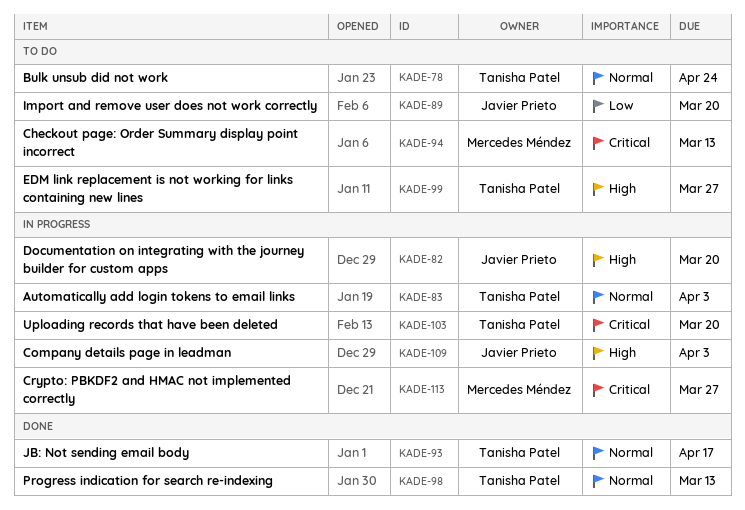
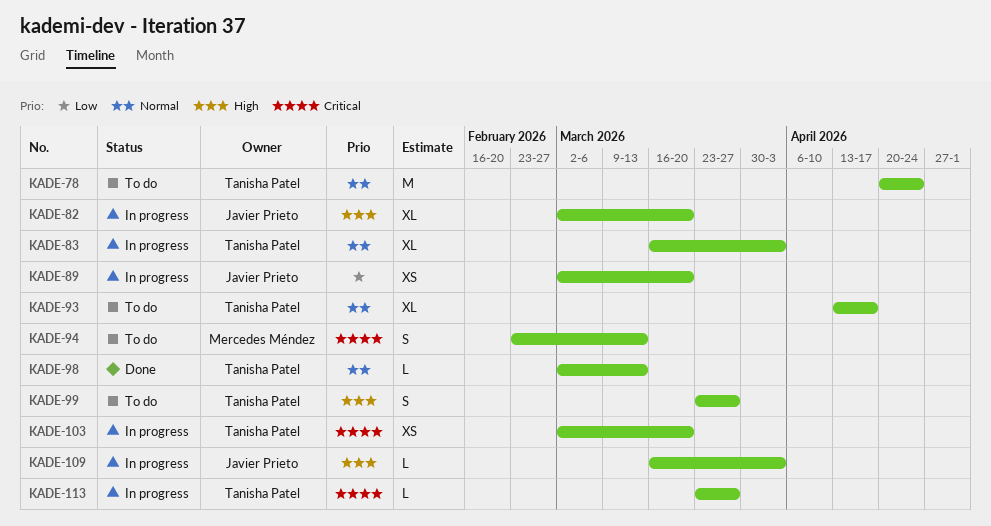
KADE-89, status: To do -> In progress
KADE-93, status: Done -> To do
KADE-113, owner: Mercedes Méndez -> Tanisha Patel

